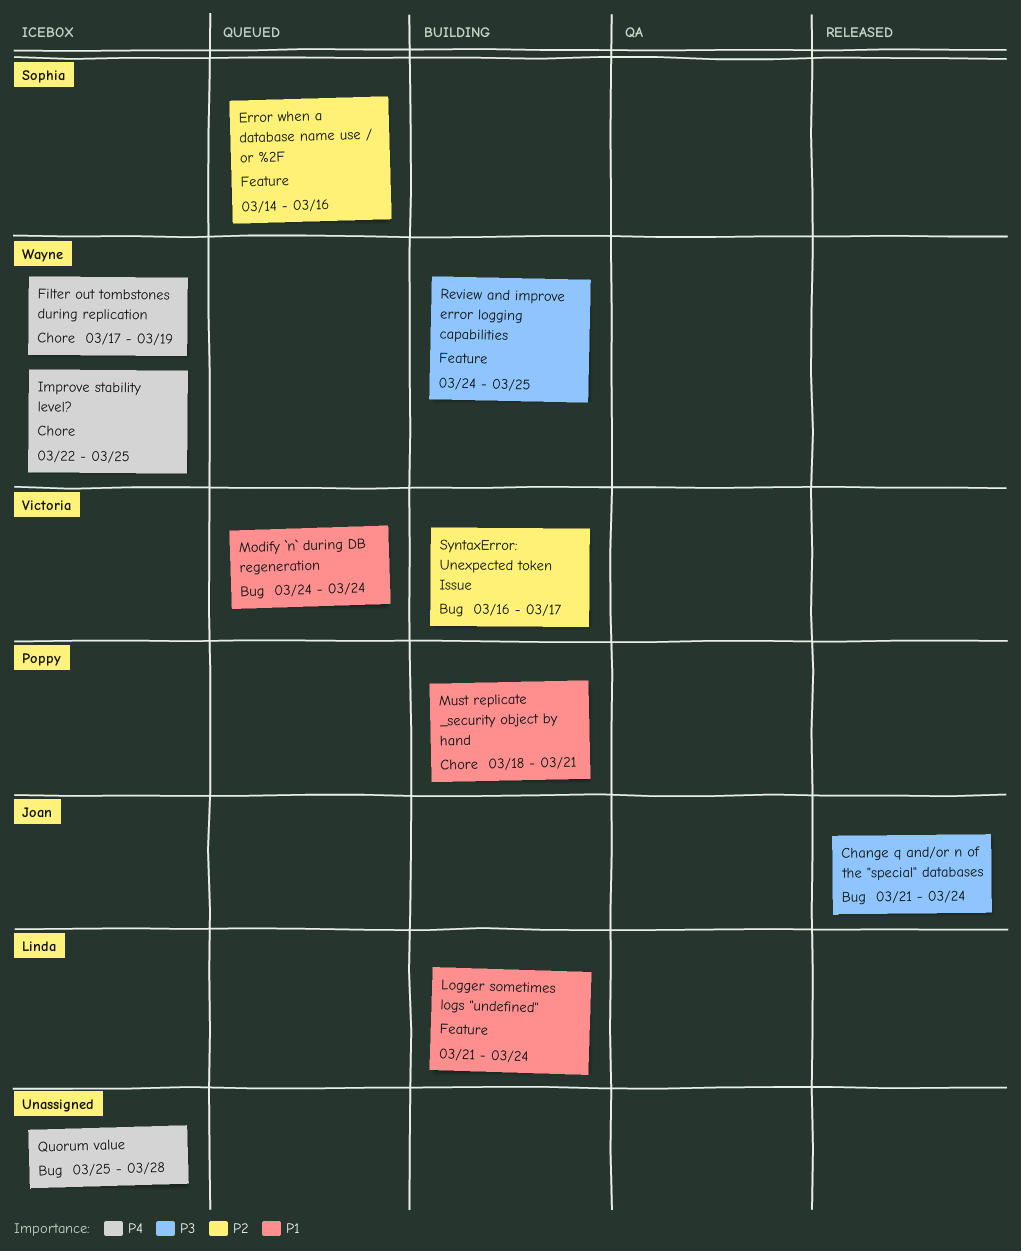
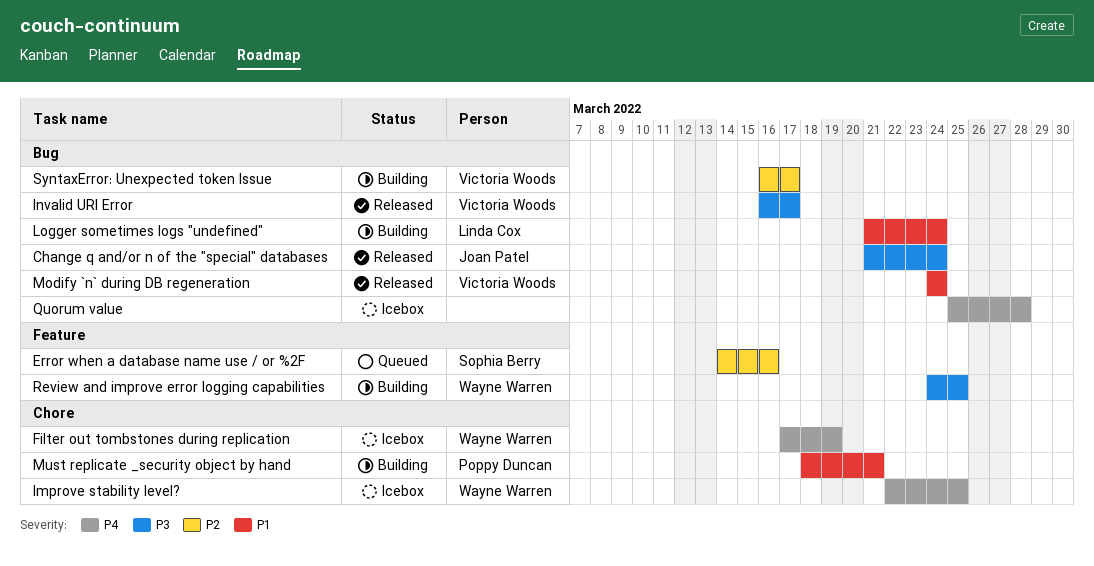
Invalid URI Error: none -> present
Logger sometimes logs "undefined", label: Feature -> Bug
Modify `n` during DB regeneration, status: Queued -> Released

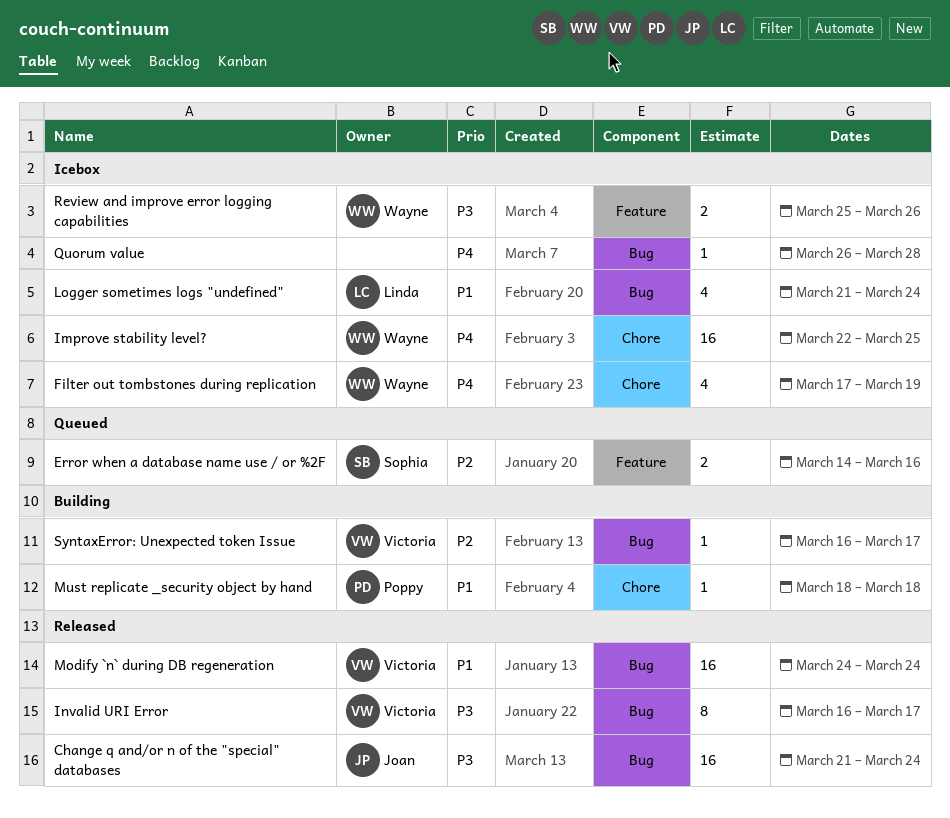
Logger sometimes logs "undefined", status: Building -> Icebox
Must replicate _security object by hand, due: Mar 21 -> Mar 18
Quorum value, start: Mar 25 -> Mar 26
Review and improve error logging capabilities, status: Building -> Icebox
Review and improve error logging capabilities, start: Mar 24 -> Mar 25
Review and improve error logging capabilities, due: Mar 25 -> Mar 26

